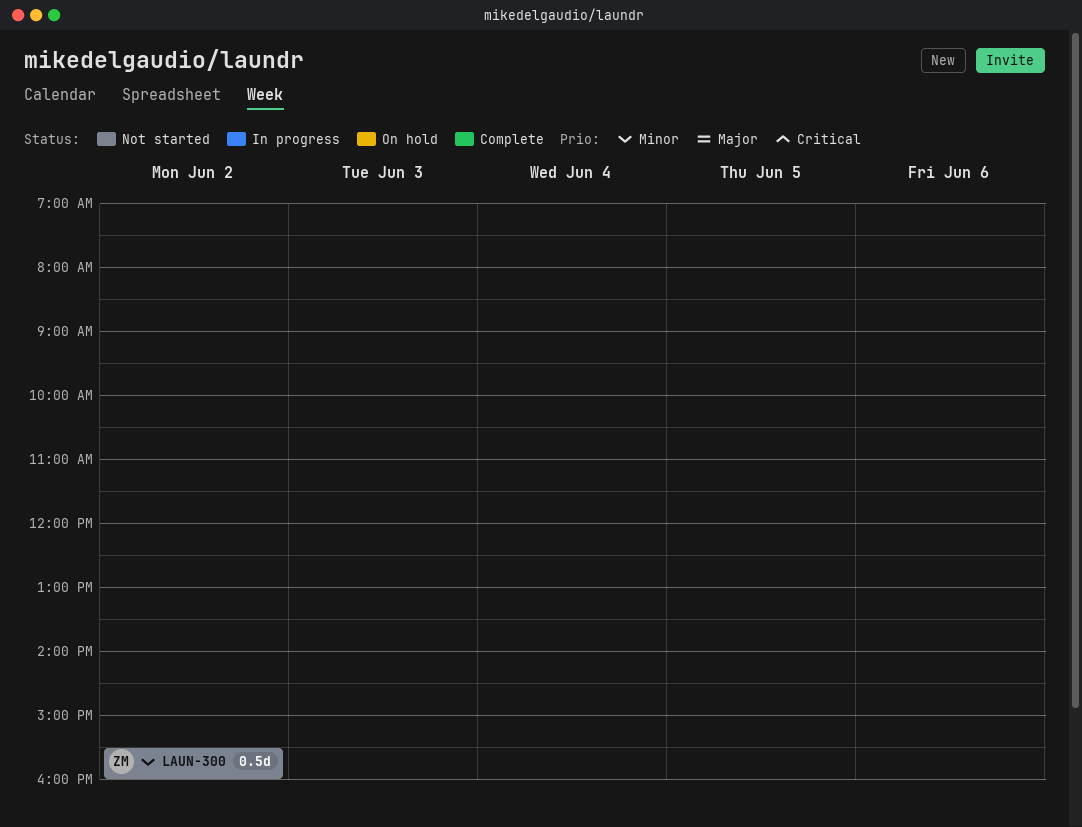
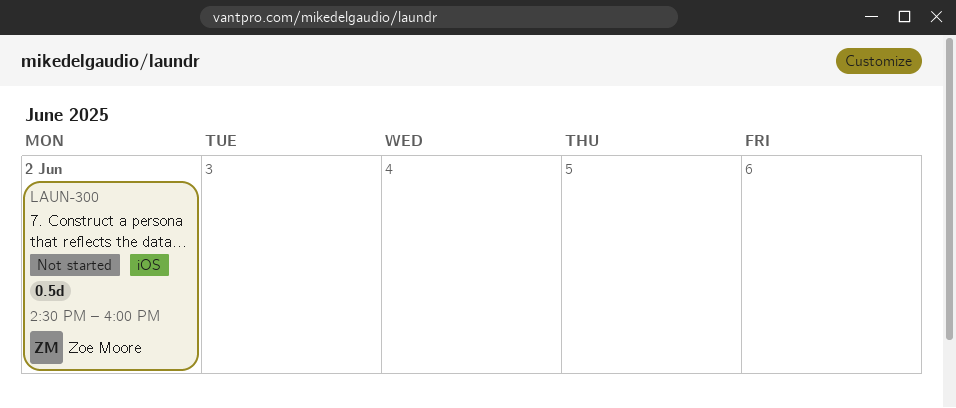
LAUN-300, begins: 15:30 -> 14:30

